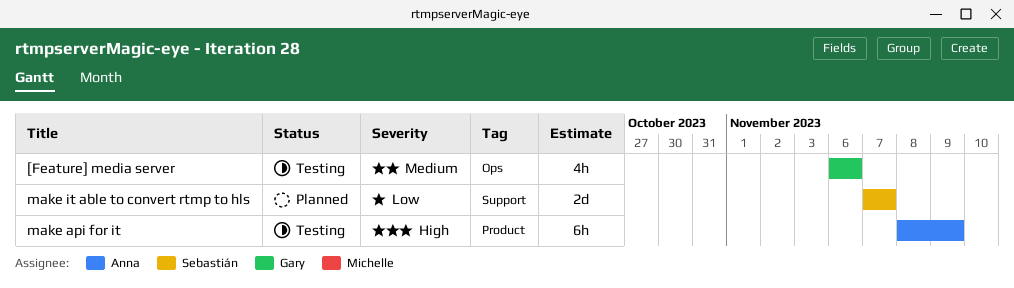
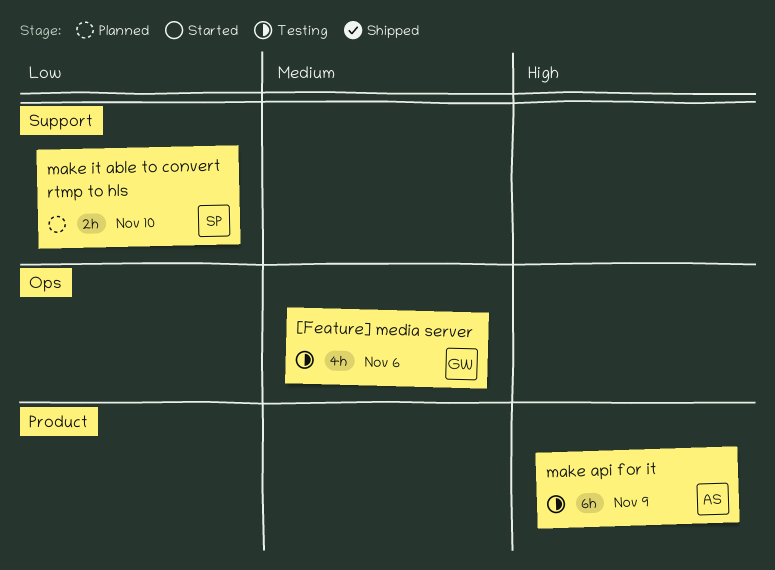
make it able to convert rtmp to hls, estimate: 2d -> 2h
make it able to convert rtmp to hls, due: Nov 7 -> Nov 10

